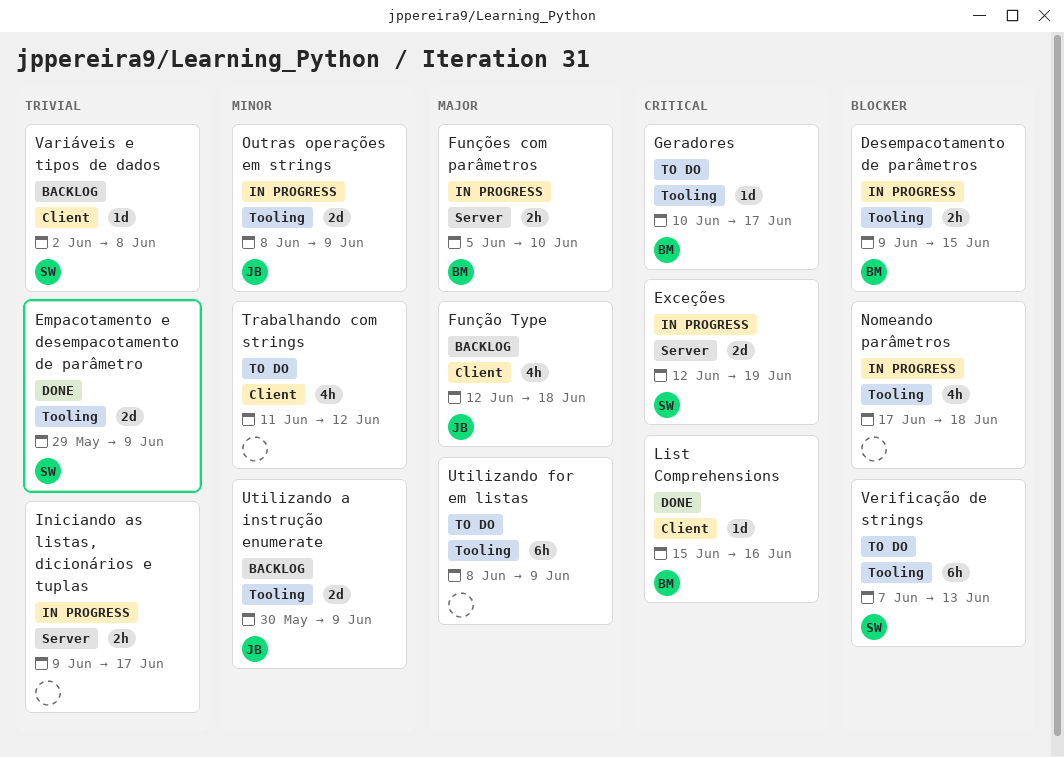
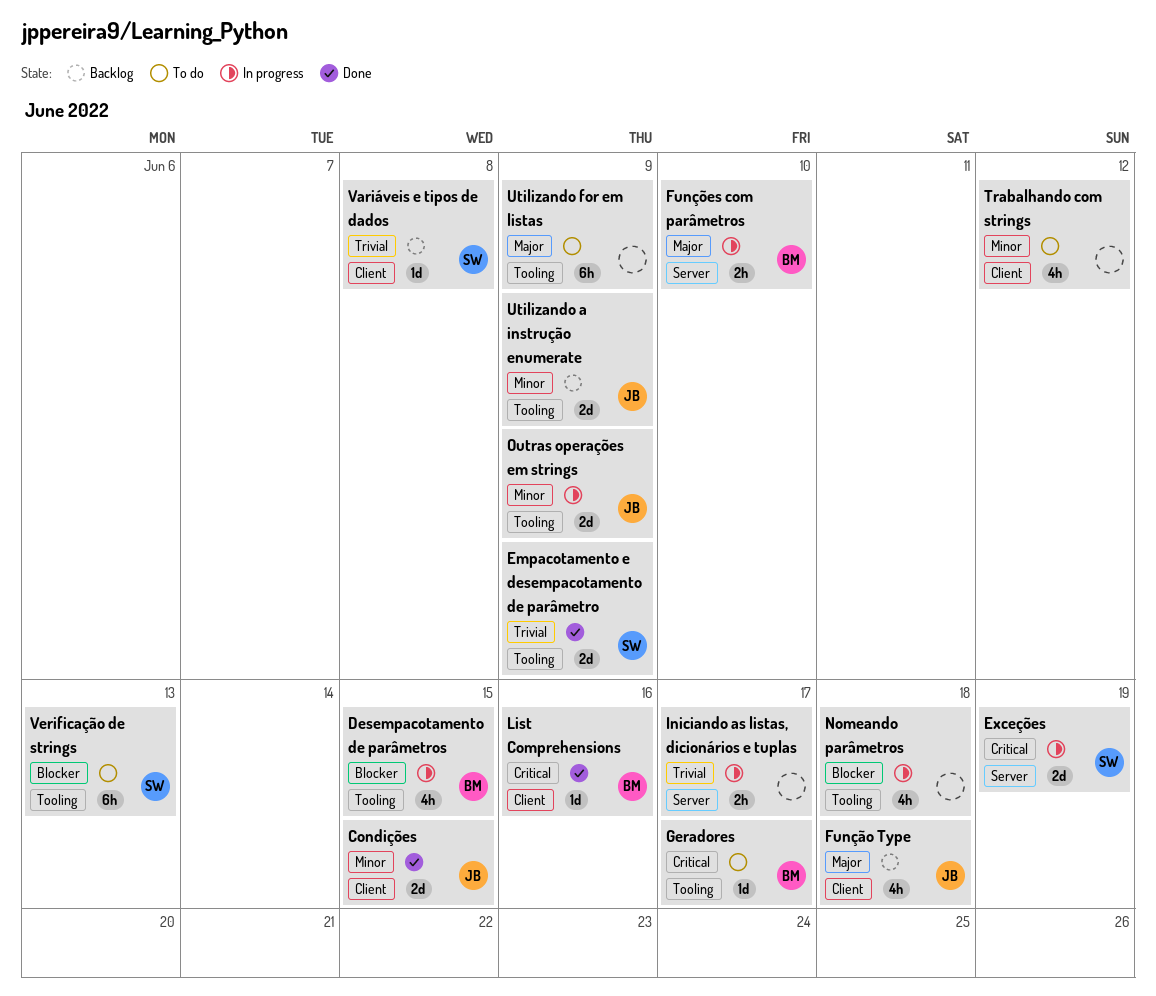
Condições: none -> present
Desempacotamento de parâmetros, estimate: 2h -> 4h

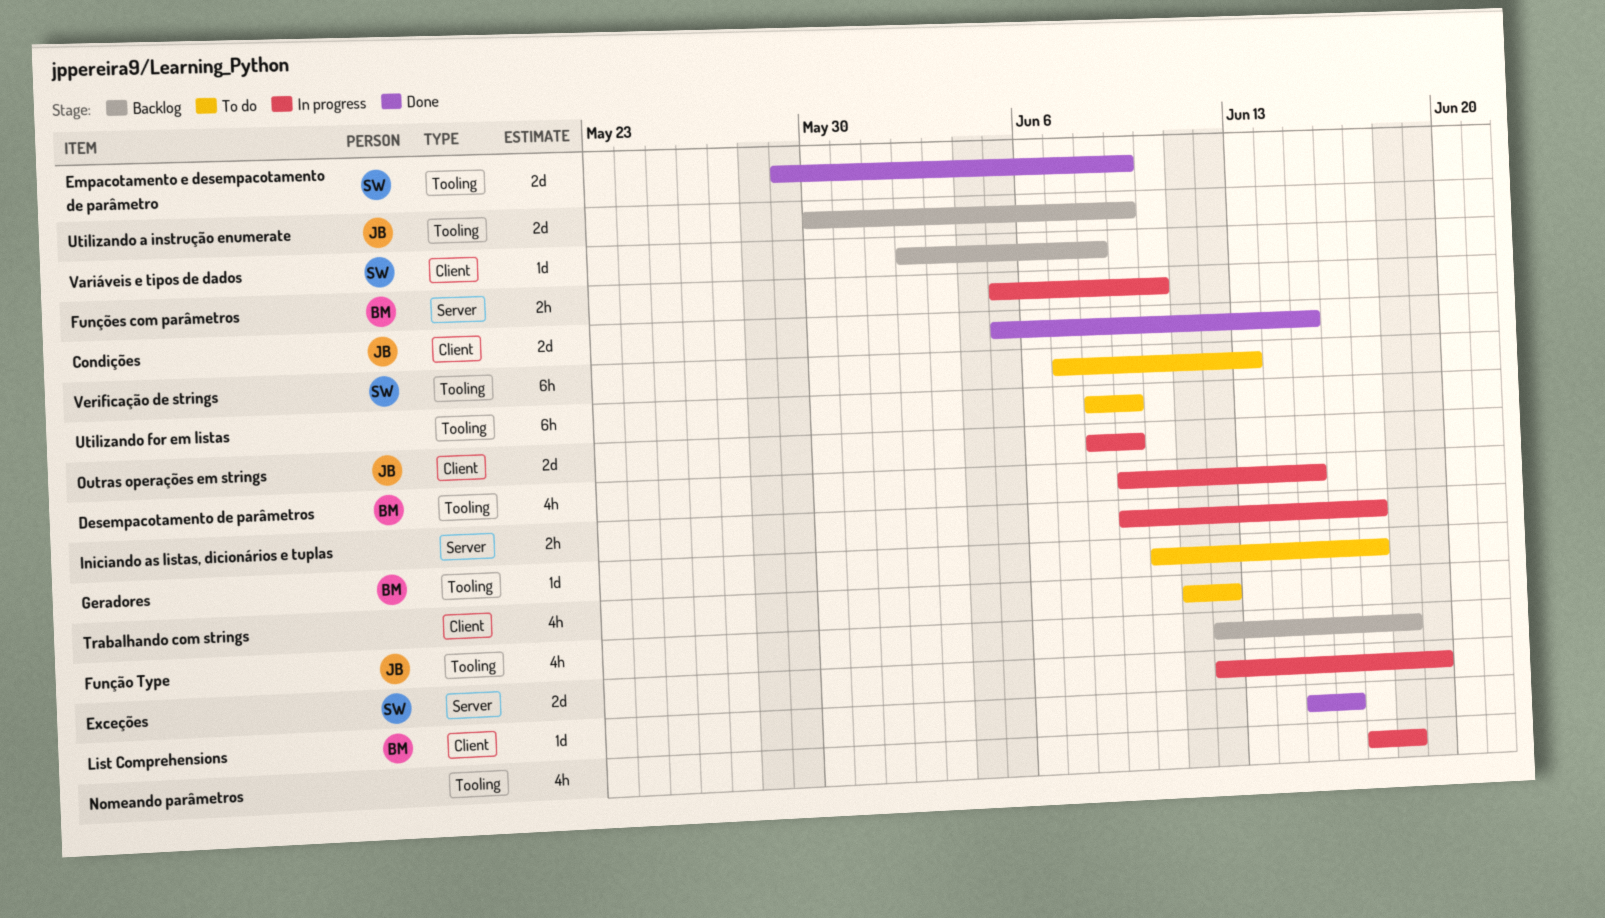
Função Type, label: Client -> Tooling
Outras operações em strings, label: Tooling -> Client

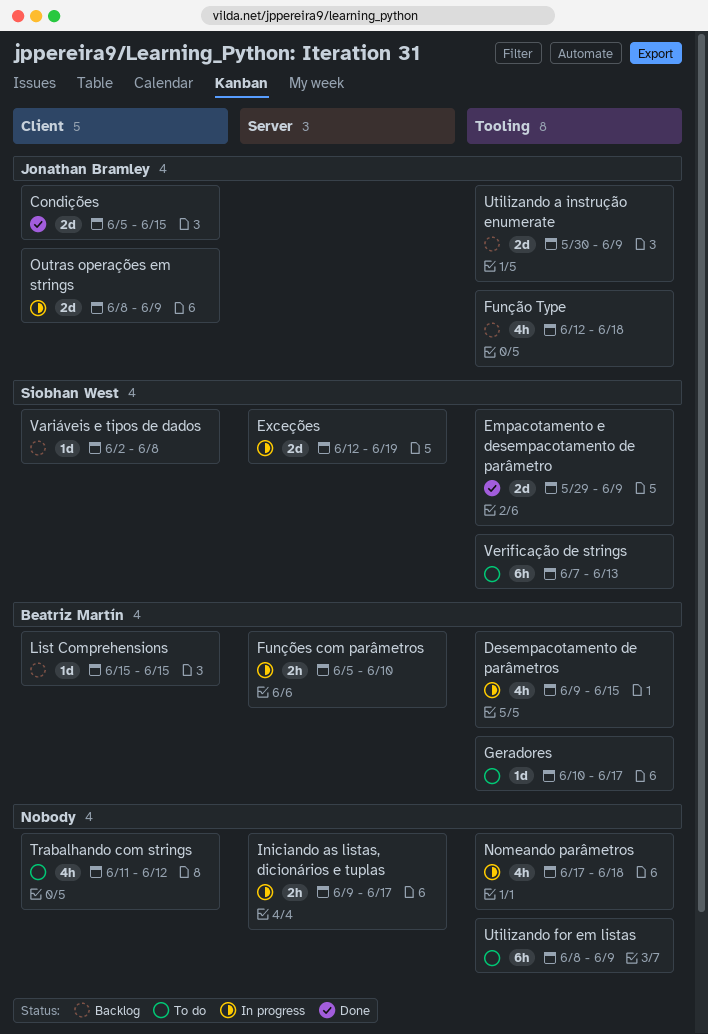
List Comprehensions, status: Done -> Backlog
List Comprehensions, due: Jun 16 -> Jun 15

